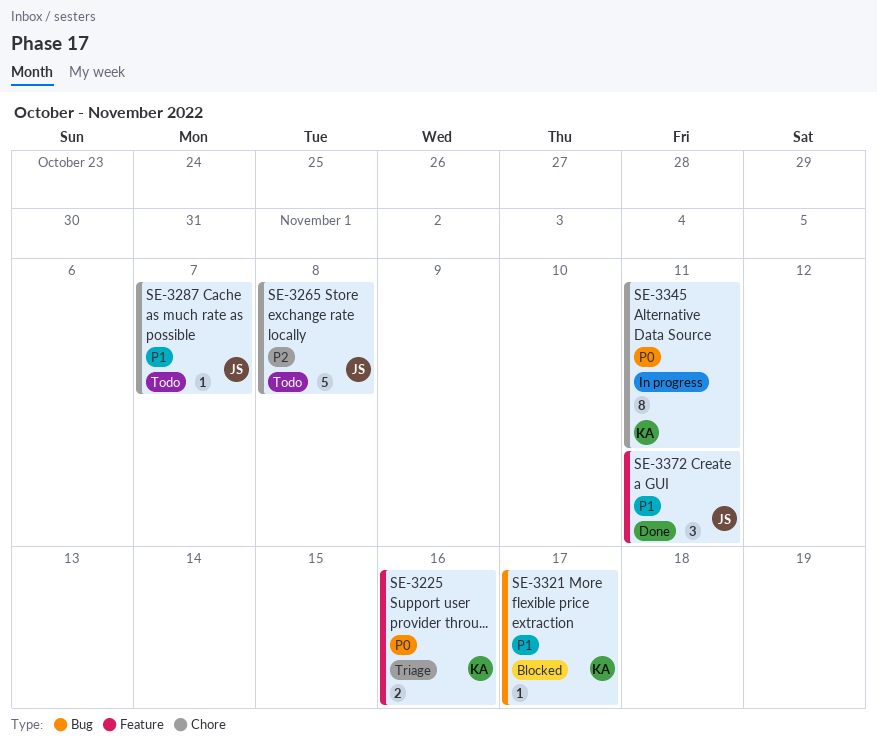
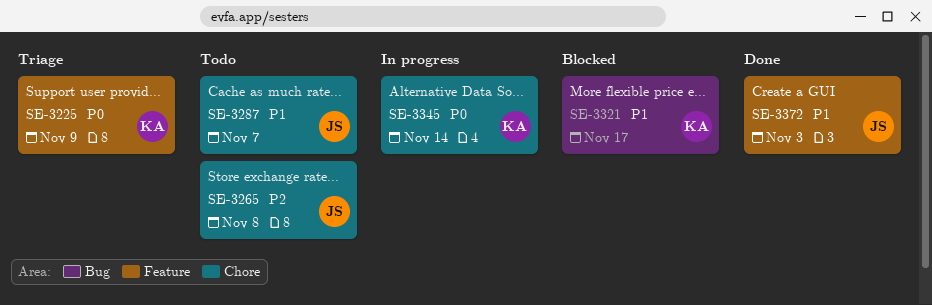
SE-3225, due: Nov 16 -> Nov 9
SE-3345, due: Nov 11 -> Nov 14
SE-3372, due: Nov 11 -> Nov 3

